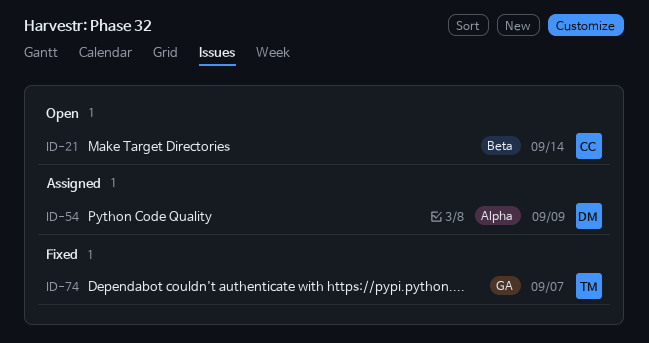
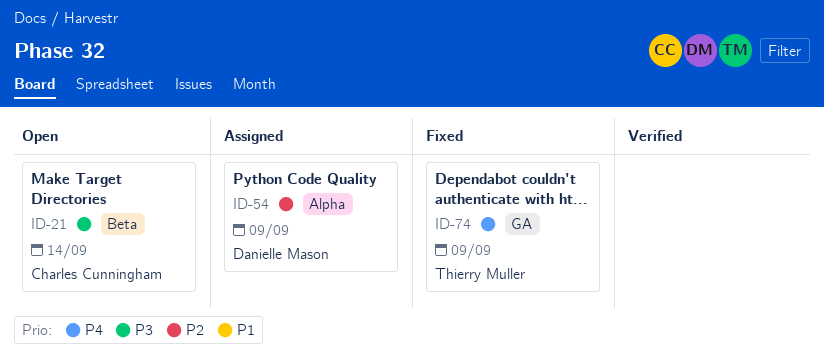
ID-74, due: Sep 7 -> Sep 9

